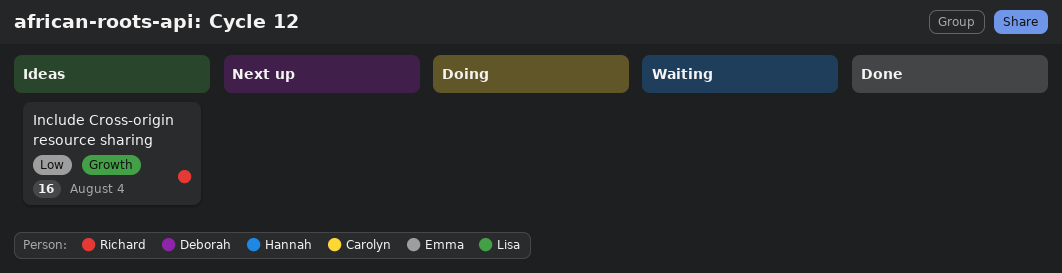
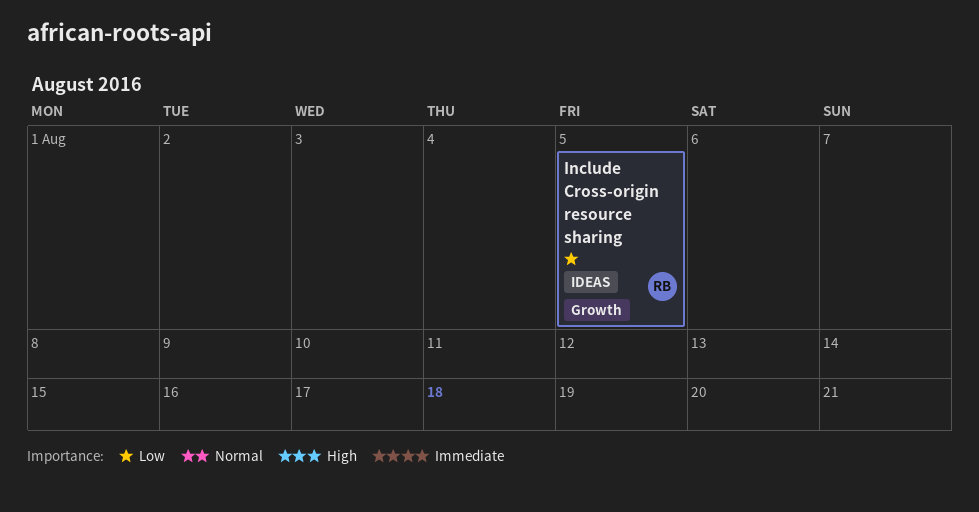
Include Cross-origin resource sharing, due: Aug 4 -> Aug 5

